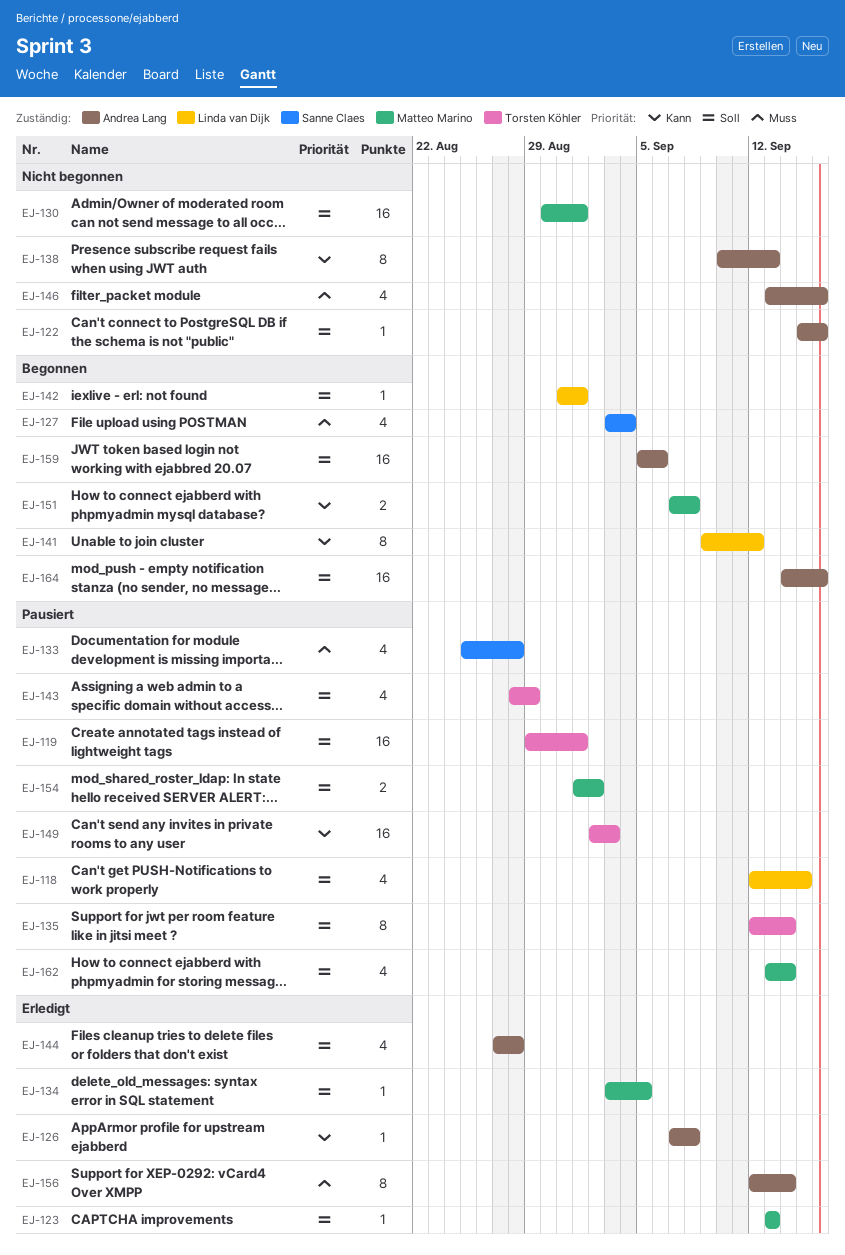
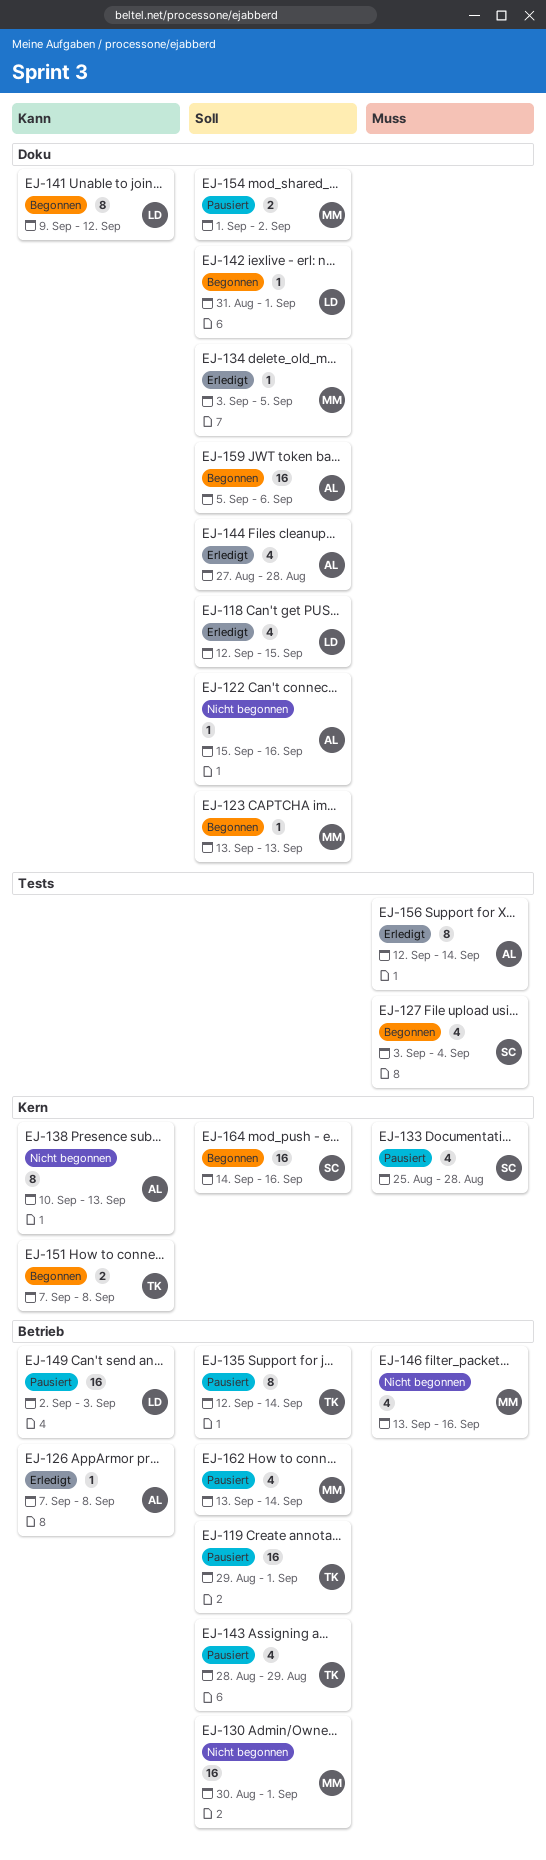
EJ-118, status: Pausiert -> Erledigt
EJ-123, status: Erledigt -> Begonnen
EJ-146, owner: Andrea Lang -> Matteo Marino
EJ-149, owner: Torsten Köhler -> Linda van Dijk
EJ-151, owner: Matteo Marino -> Torsten Köhler
EJ-164, owner: Andrea Lang -> Sanne Claes

